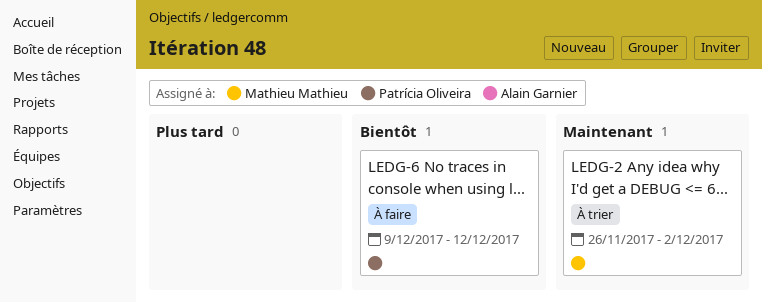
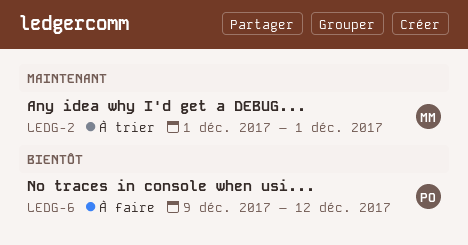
LEDG-2, start: Nov 26 -> Dec 1
LEDG-2, due: Dec 2 -> Dec 1

